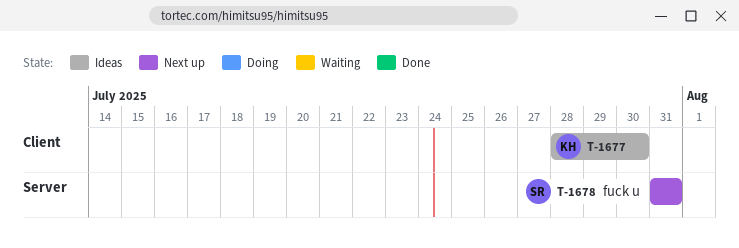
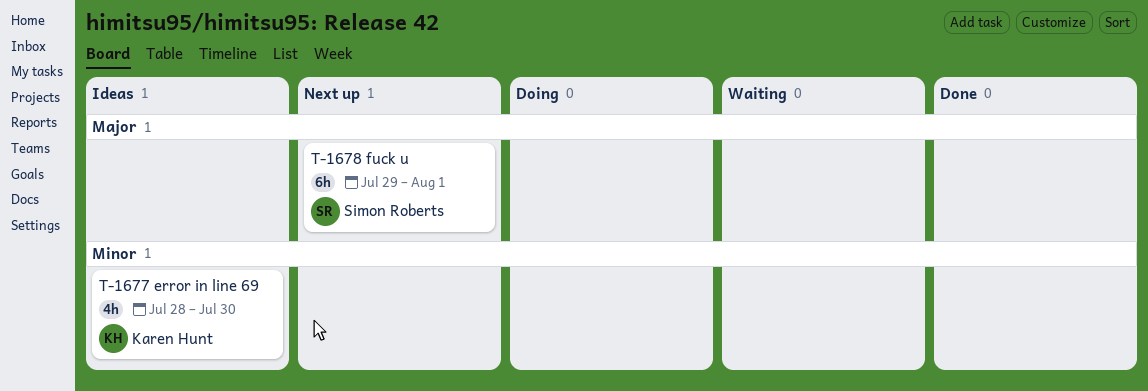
T-1678, start: Jul 31 -> Jul 29
T-1678, due: Jul 31 -> Aug 1

